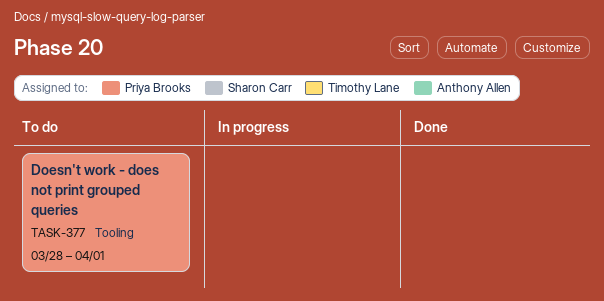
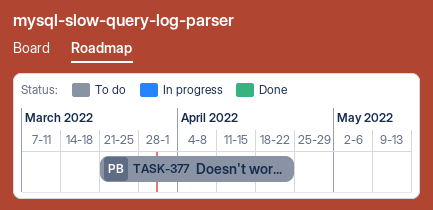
TASK-377, start: Mar 28 -> Mar 21
TASK-377, due: Apr 1 -> Apr 22

